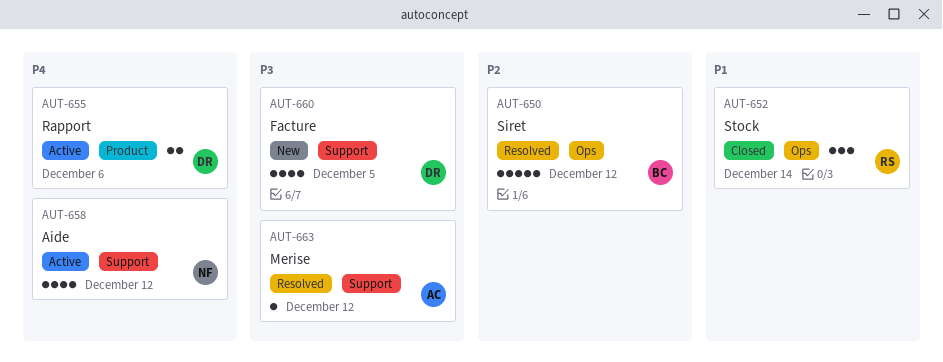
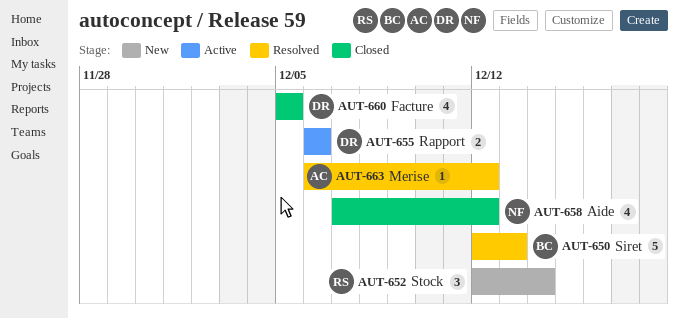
AUT-650, due: Dec 12 -> Dec 13
AUT-652, status: Closed -> New
AUT-658, status: Active -> Closed
AUT-660, status: New -> Closed

